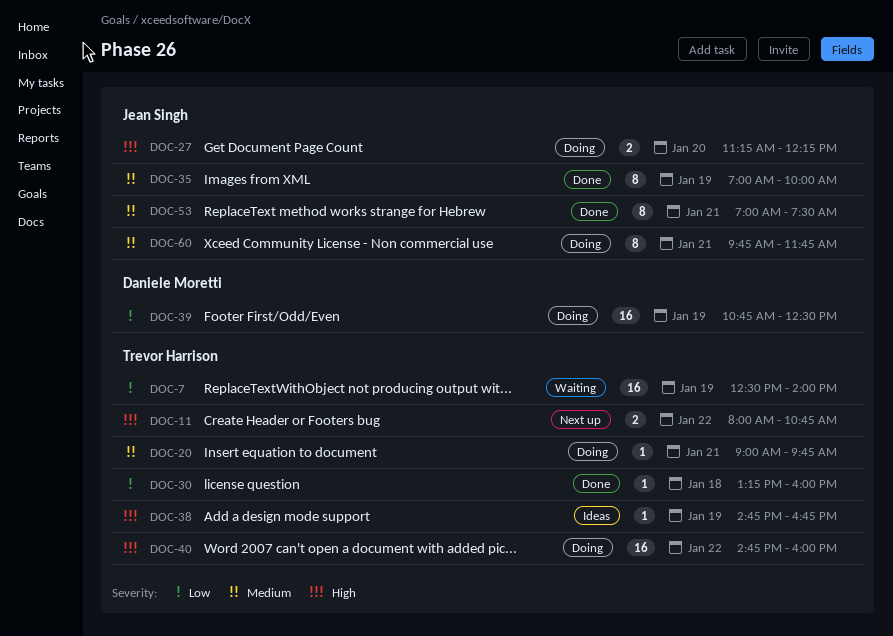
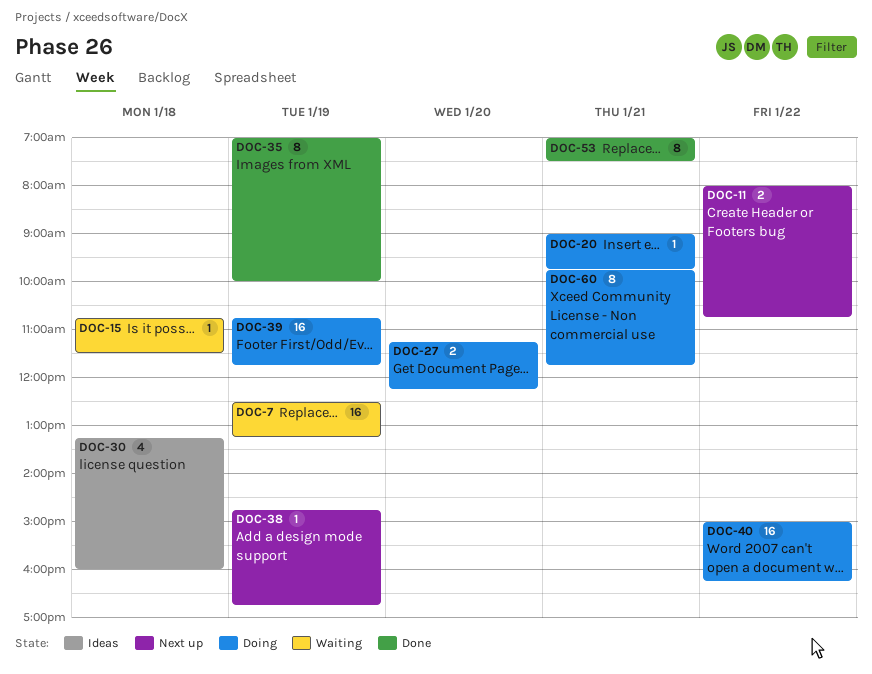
DOC-7, ends: 14:00 -> 13:15
DOC-15: none -> present
DOC-30, status: Done -> Ideas
DOC-30, estimate: 1 -> 4
DOC-38, status: Ideas -> Next up
DOC-39, ends: 12:30 -> 11:45
DOC-40, begins: 14:45 -> 15:00
DOC-40, ends: 16:00 -> 16:15

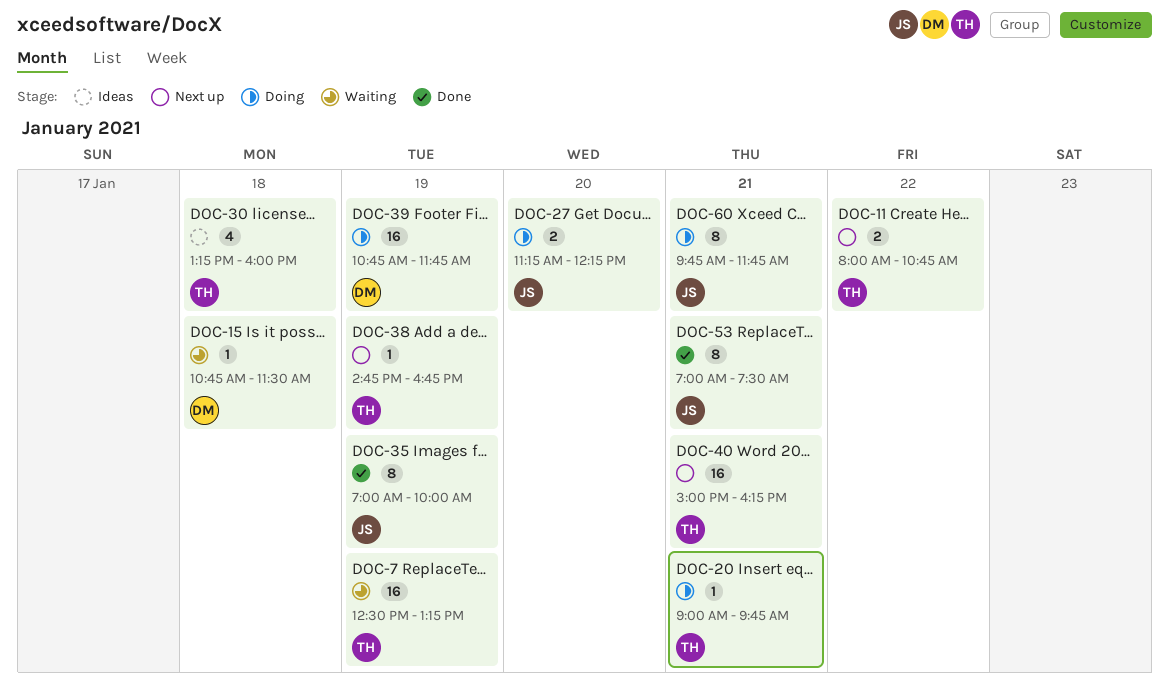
DOC-40, status: Doing -> Next up
DOC-40, day: Jan 22 -> Jan 21

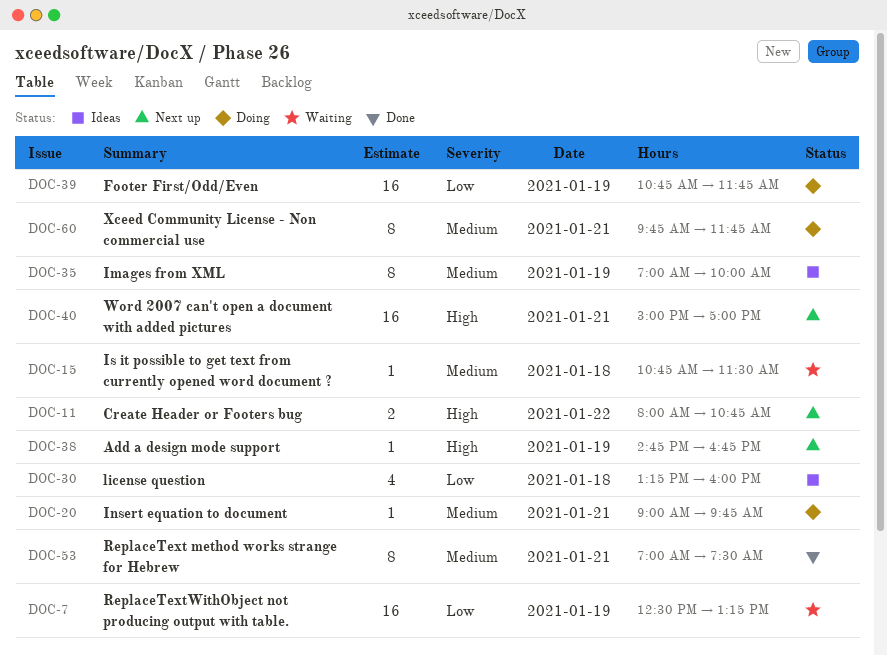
DOC-27: present -> none
DOC-35, status: Done -> Ideas
DOC-40, ends: 16:15 -> 17:00

